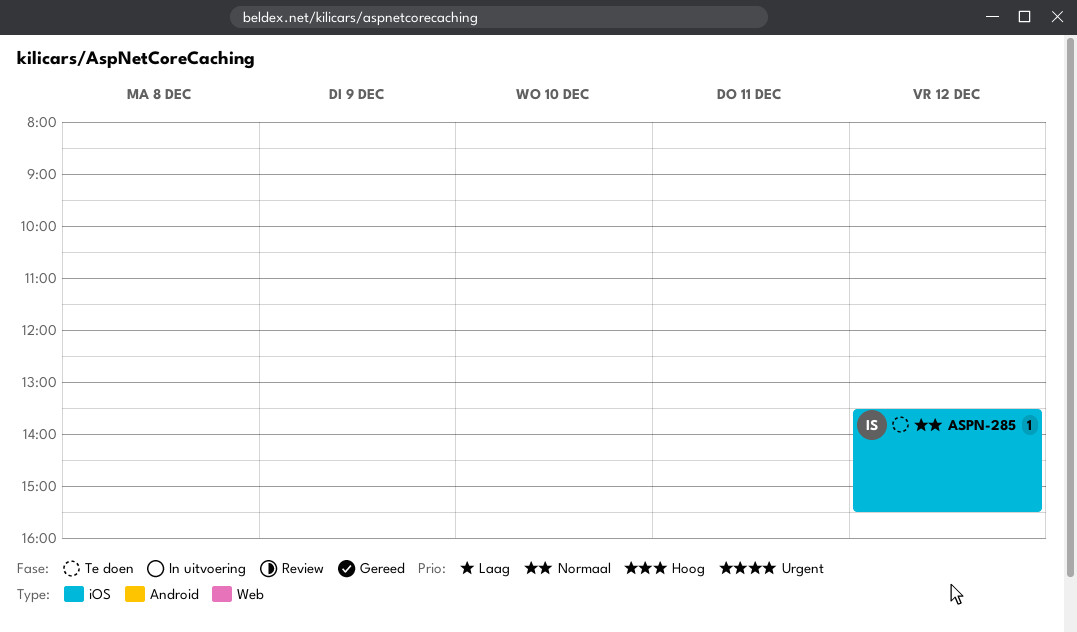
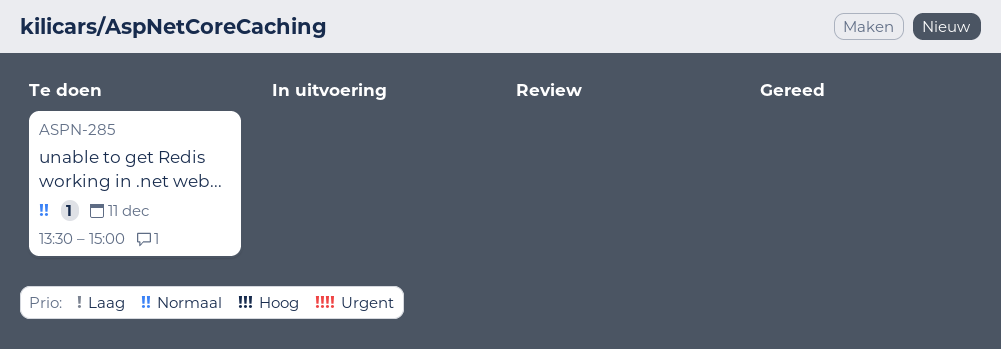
ASPN-285, day: Dec 12 -> Dec 11
ASPN-285, ends: 15:30 -> 15:00

